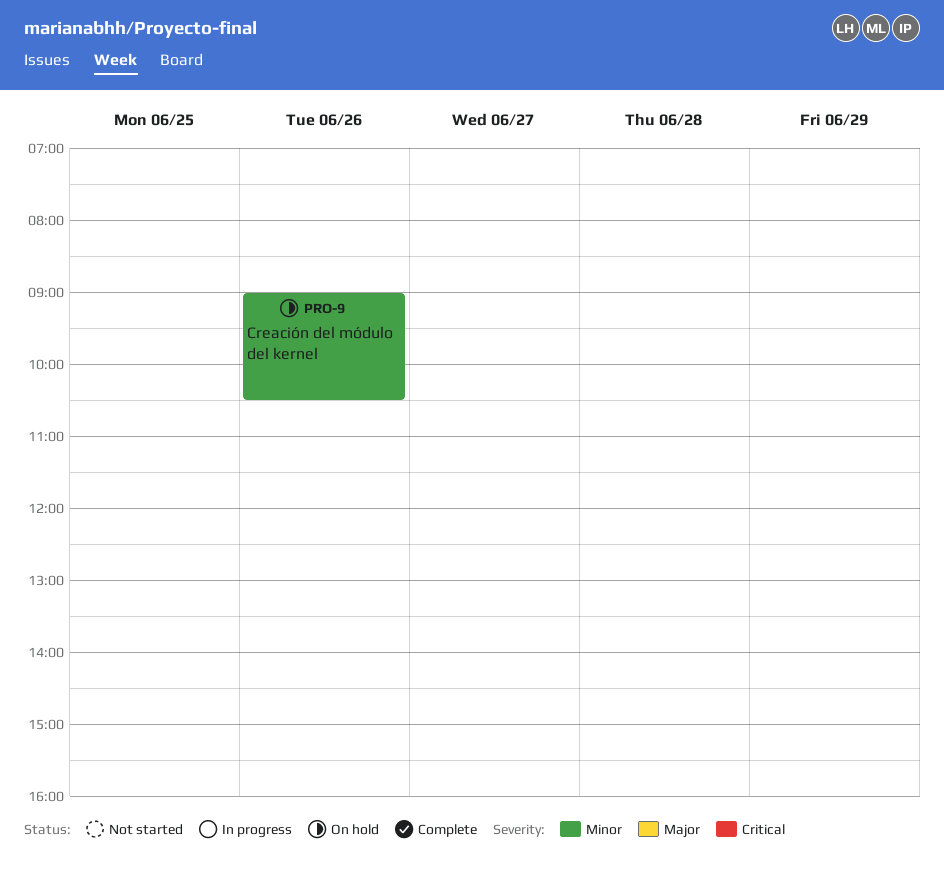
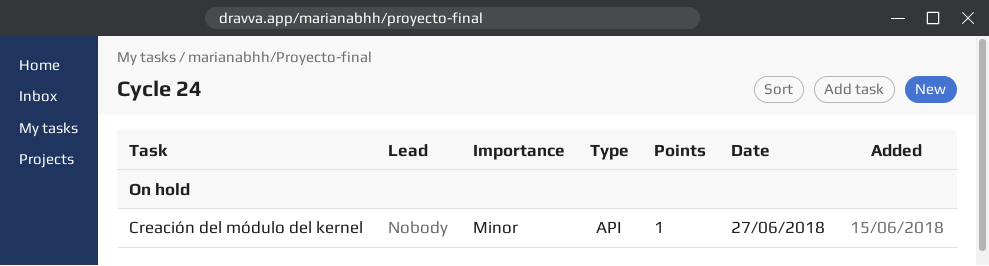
Creación del módulo del kernel, day: Jun 26 -> Jun 27

